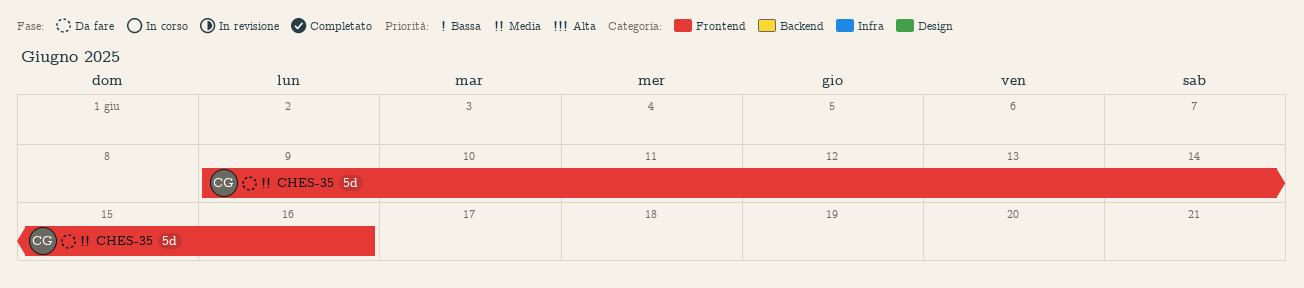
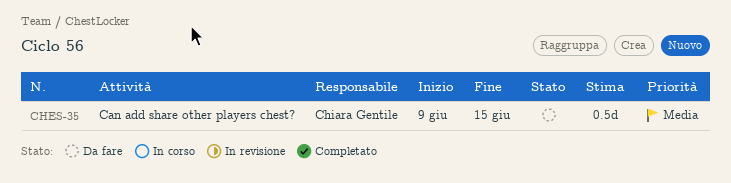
CHES-35, estimate: 5d -> 0.5d
CHES-35, due: Jun 16 -> Jun 15

